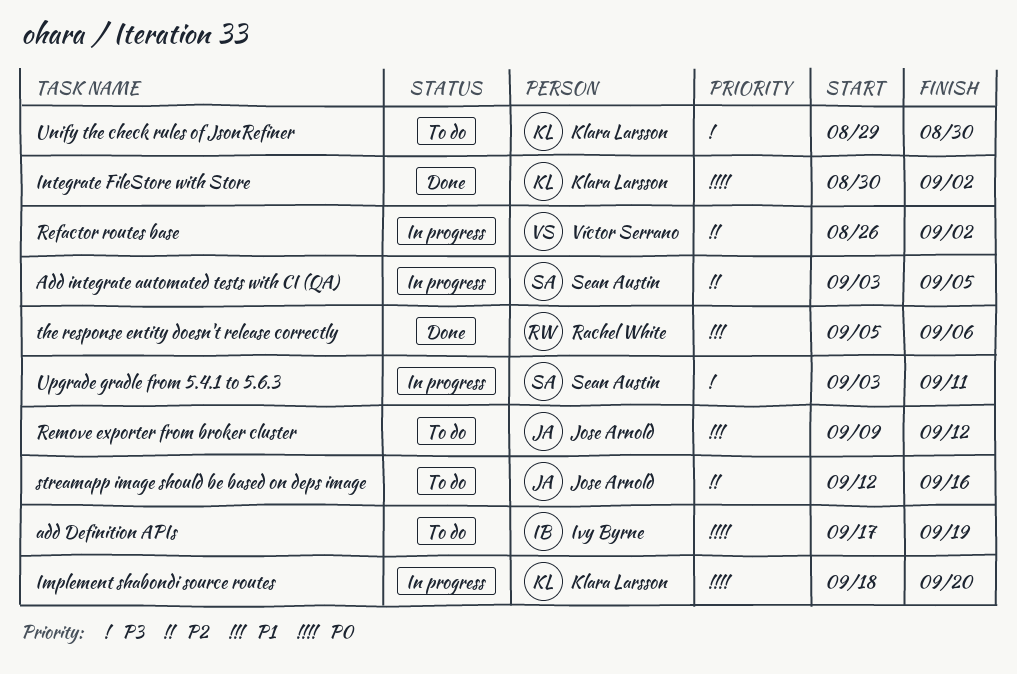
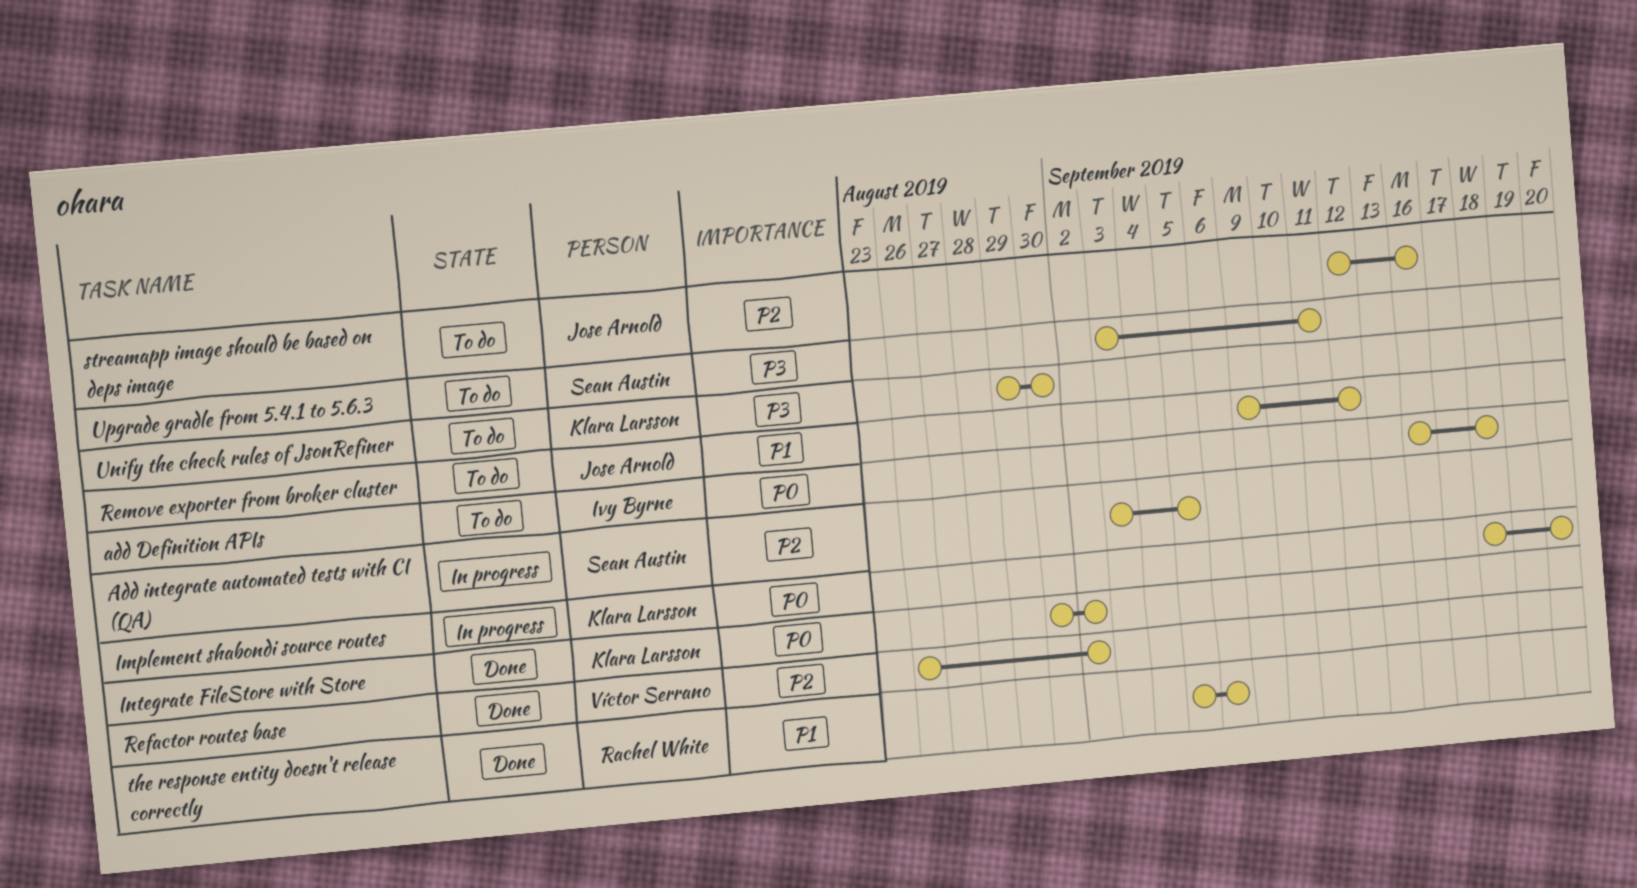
add Definition APIs, start: Sep 17 -> Sep 16
add Definition APIs, due: Sep 19 -> Sep 18
Refactor routes base, status: In progress -> Done
Upgrade gradle from 5.4.1 to 5.6.3, status: In progress -> To do

